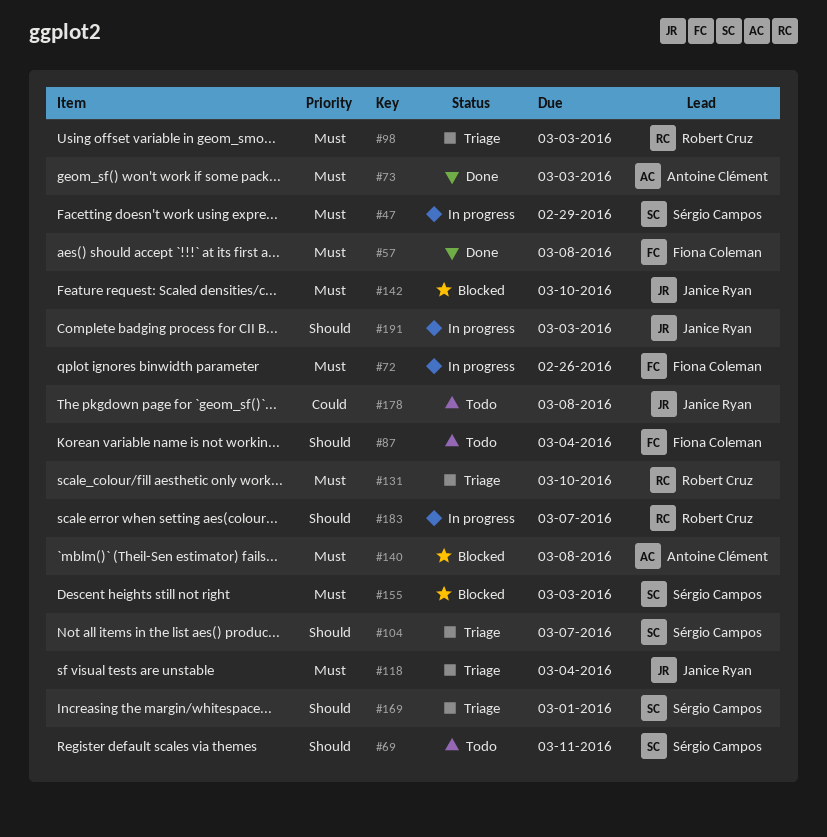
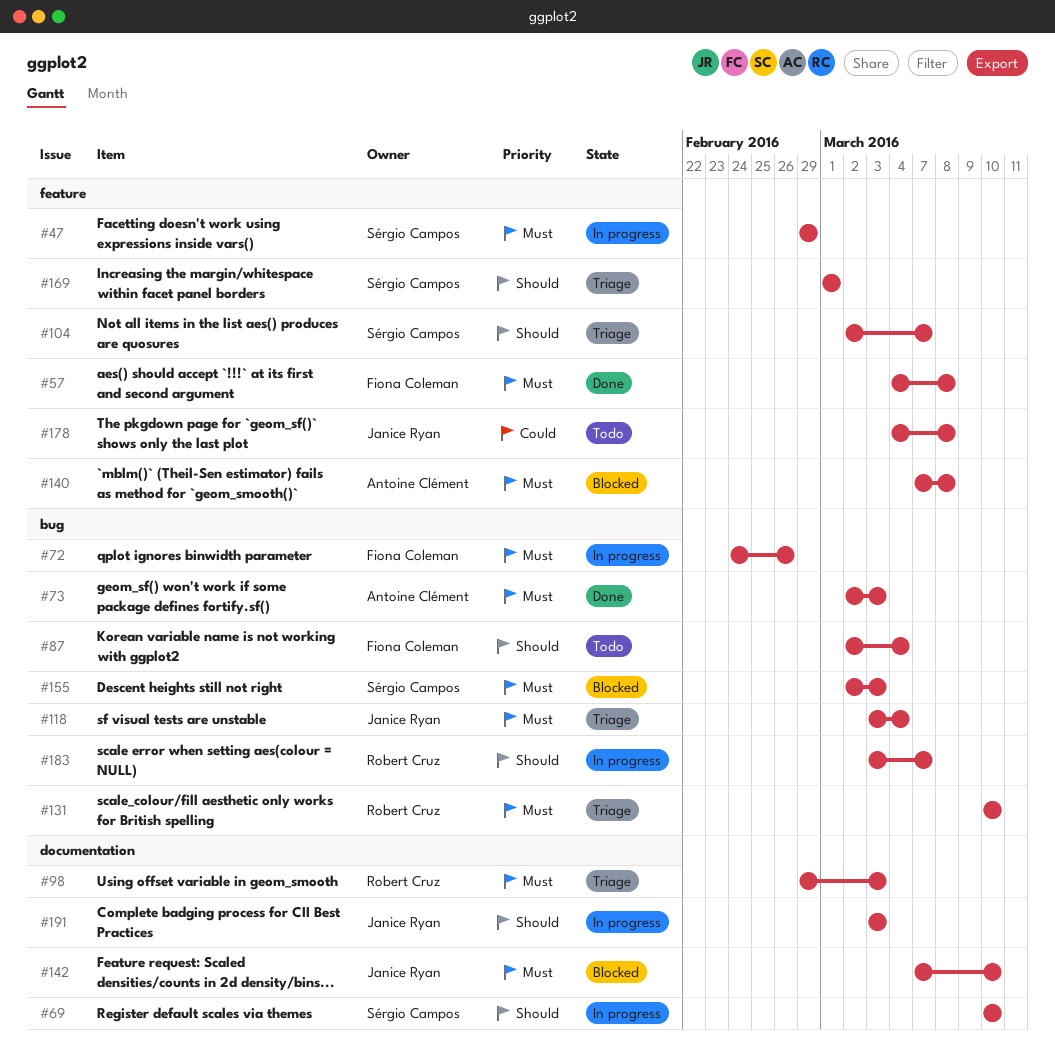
#69, status: Todo -> In progress
#69, due: Mar 11 -> Mar 10

